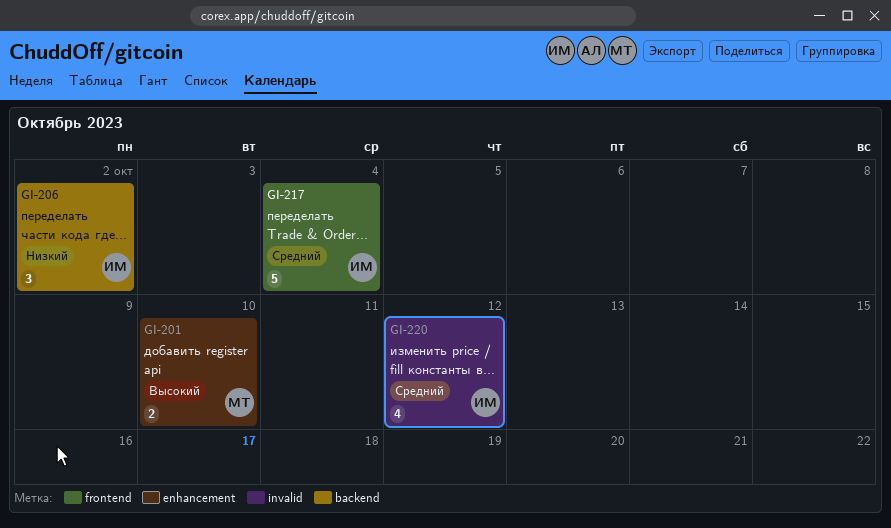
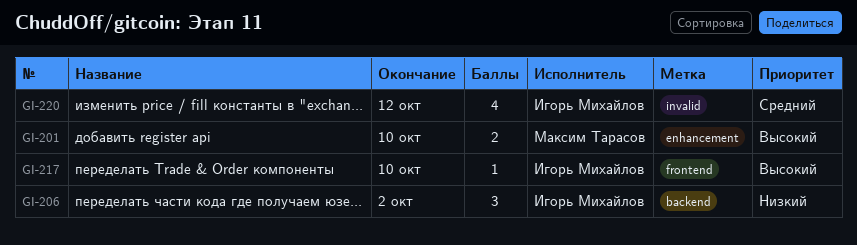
GI-217, priority: Средний -> Высокий
GI-217, estimate: 5 -> 1
GI-217, due: Oct 4 -> Oct 10

